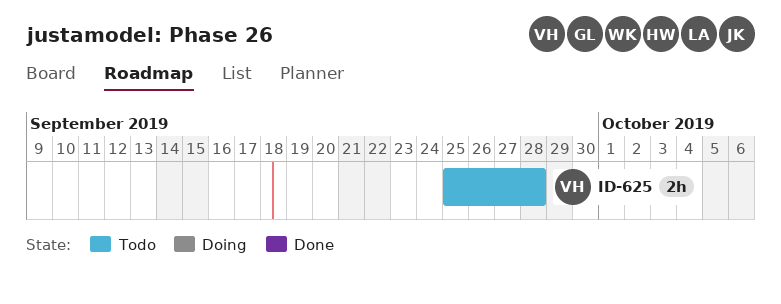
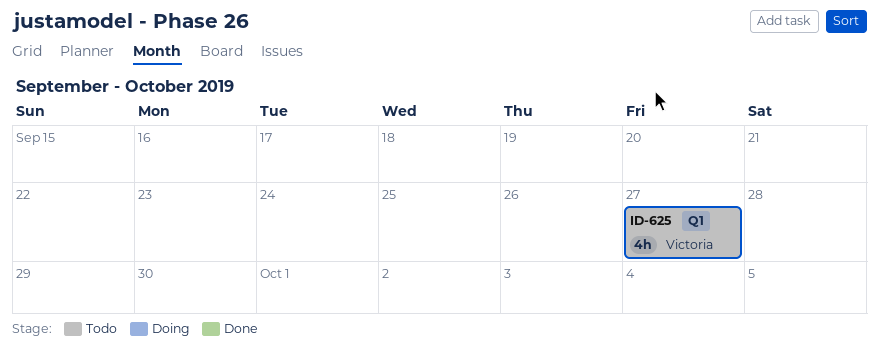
ID-625, estimate: 2h -> 4h
ID-625, due: Sep 28 -> Sep 27

